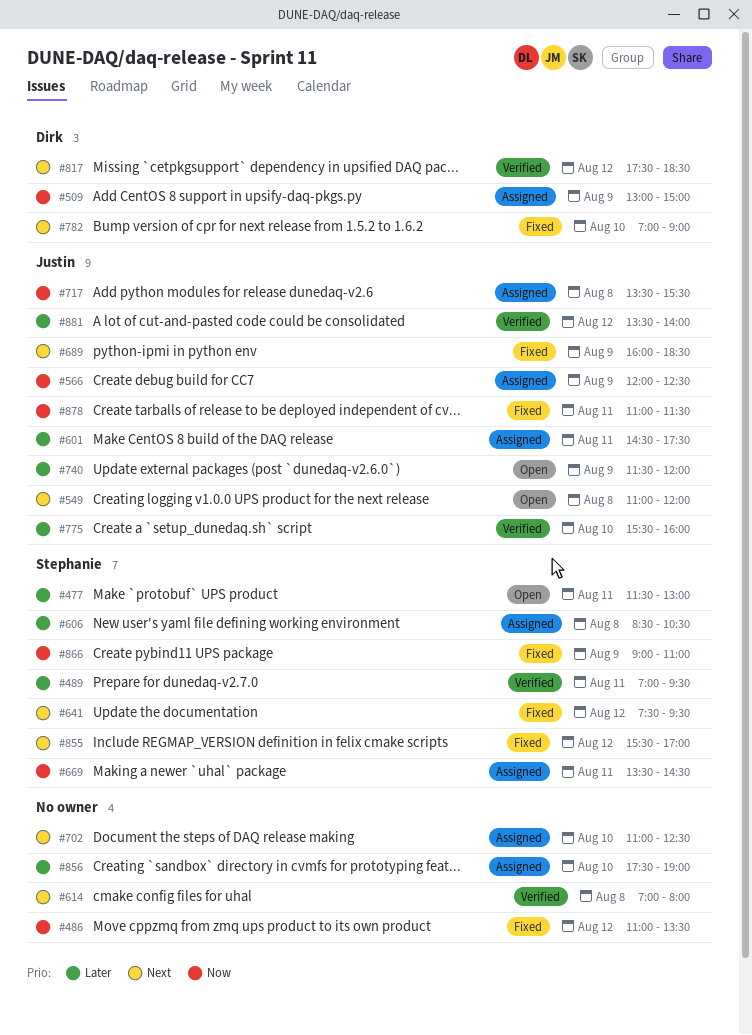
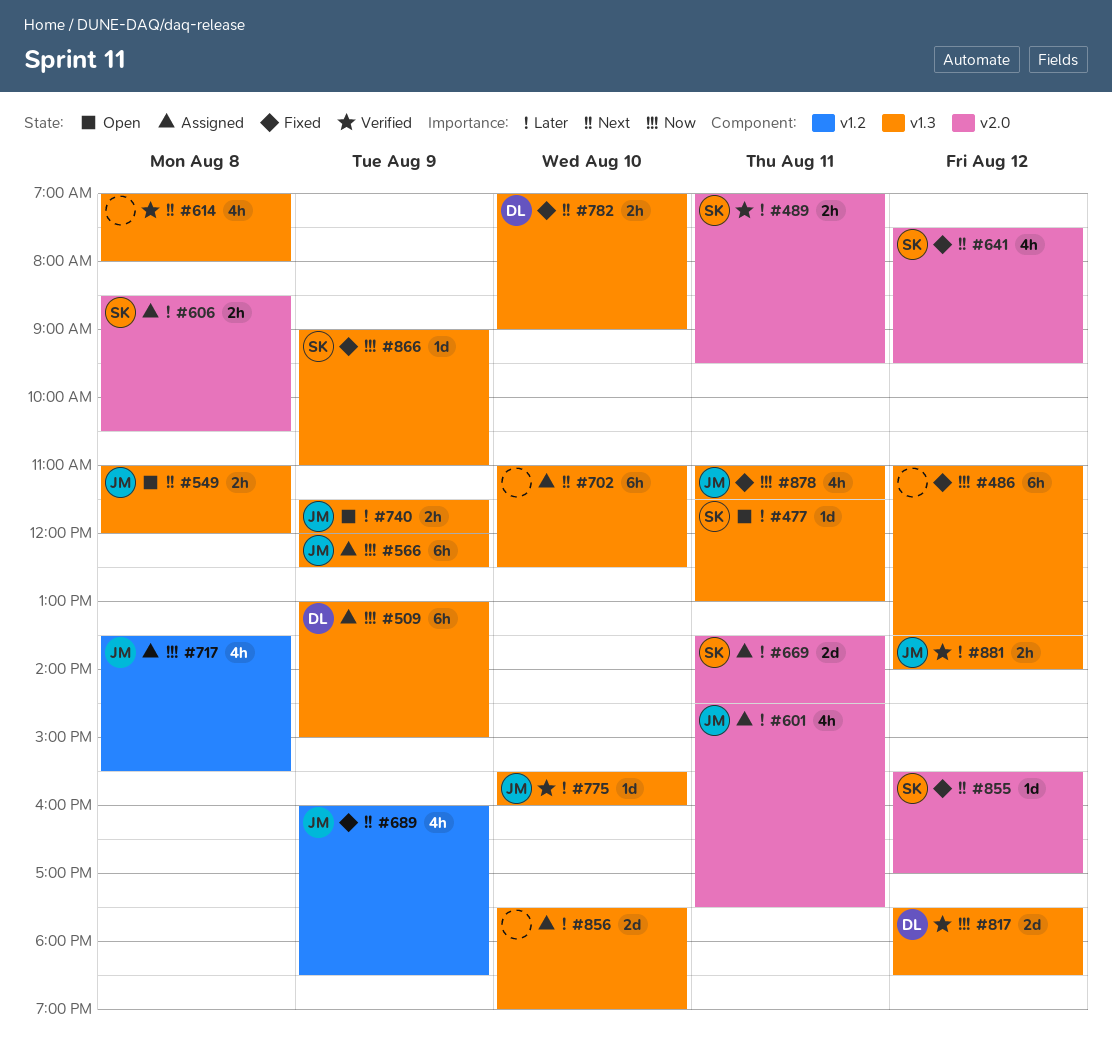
#669, priority: Now -> Later
#817, priority: Next -> Now

